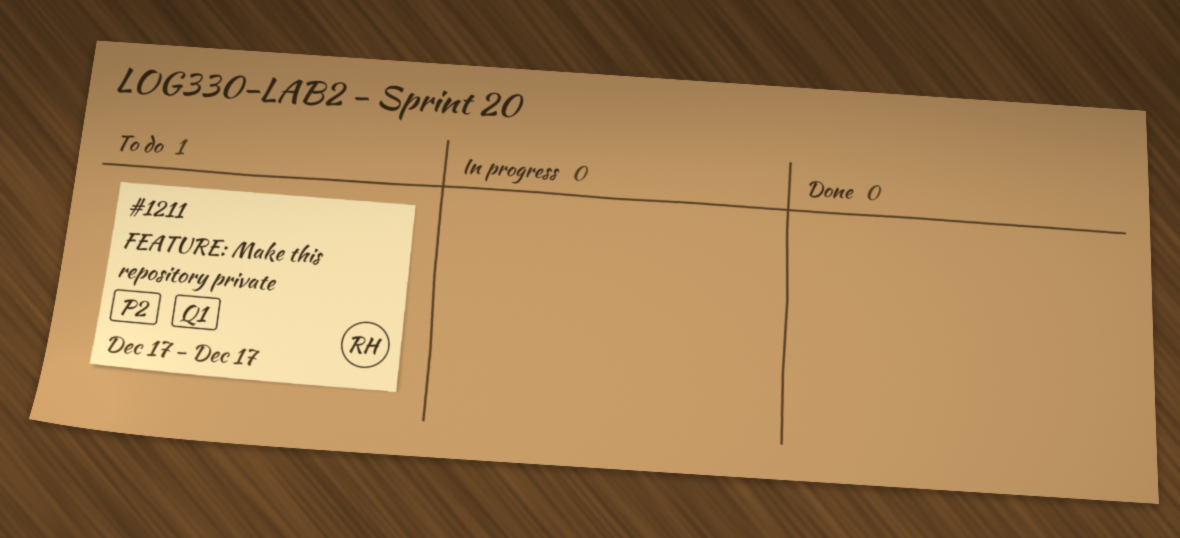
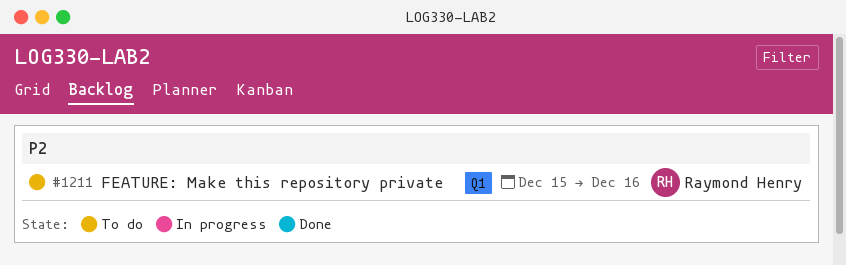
#1211, start: Dec 17 -> Dec 15
#1211, due: Dec 17 -> Dec 16

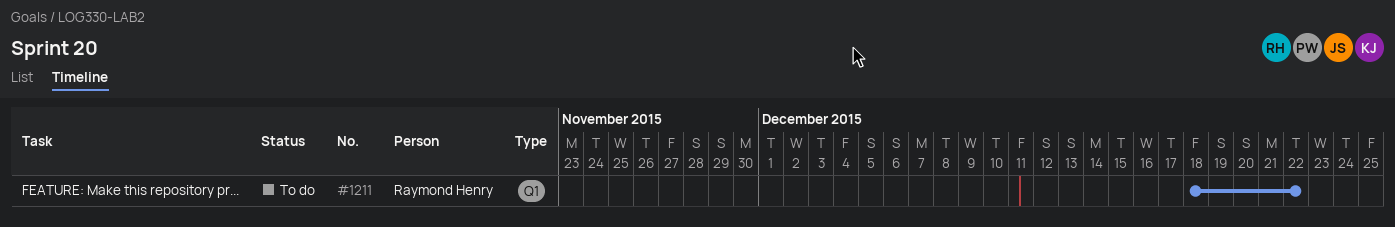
#1211, start: Dec 15 -> Dec 18
#1211, due: Dec 16 -> Dec 22

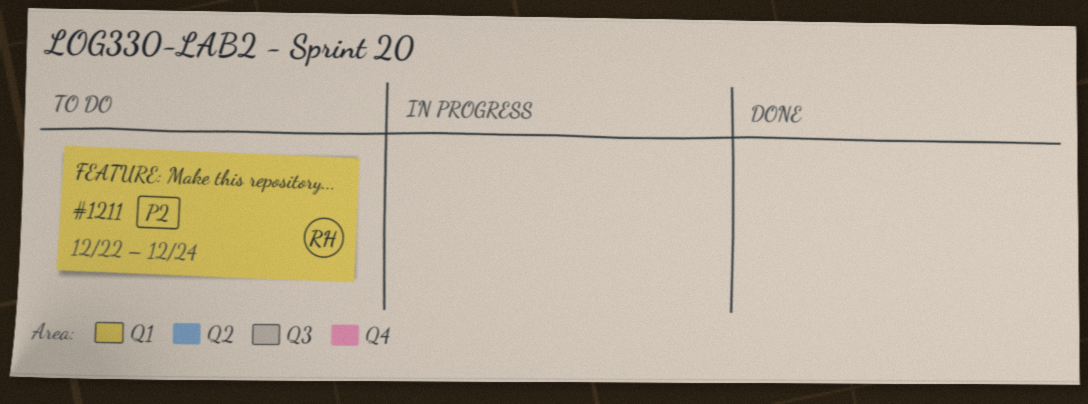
#1211, start: Dec 18 -> Dec 22
#1211, due: Dec 22 -> Dec 24

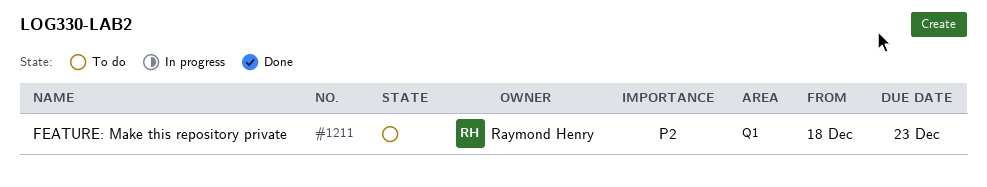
#1211, start: Dec 22 -> Dec 18
#1211, due: Dec 24 -> Dec 23

